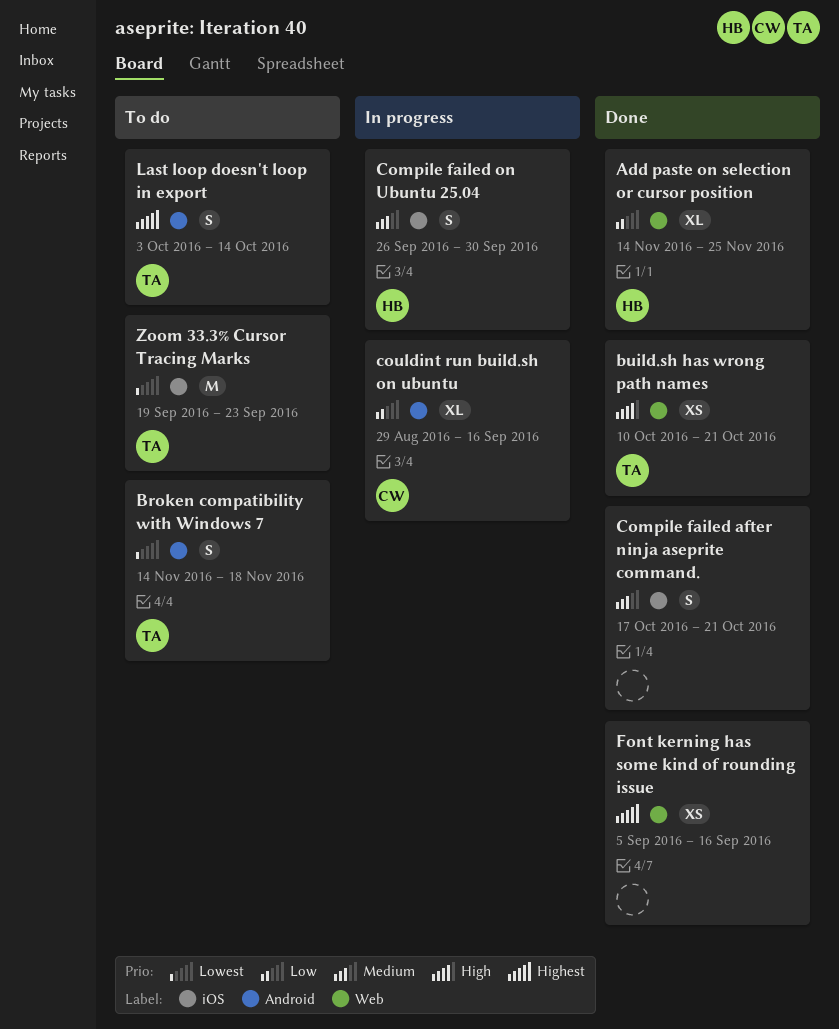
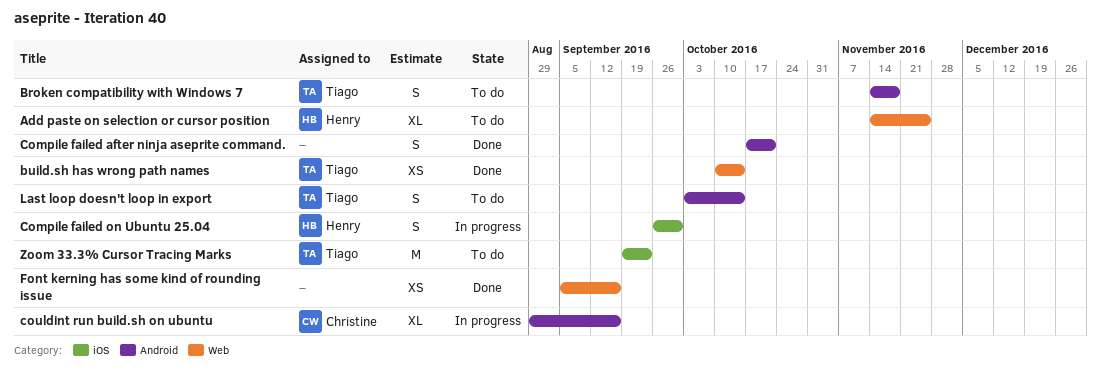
Add paste on selection or cursor position, status: Done -> To do
build.sh has wrong path names, due: Oct 21 -> Oct 14
Compile failed after ninja aseprite command., label: iOS -> Android

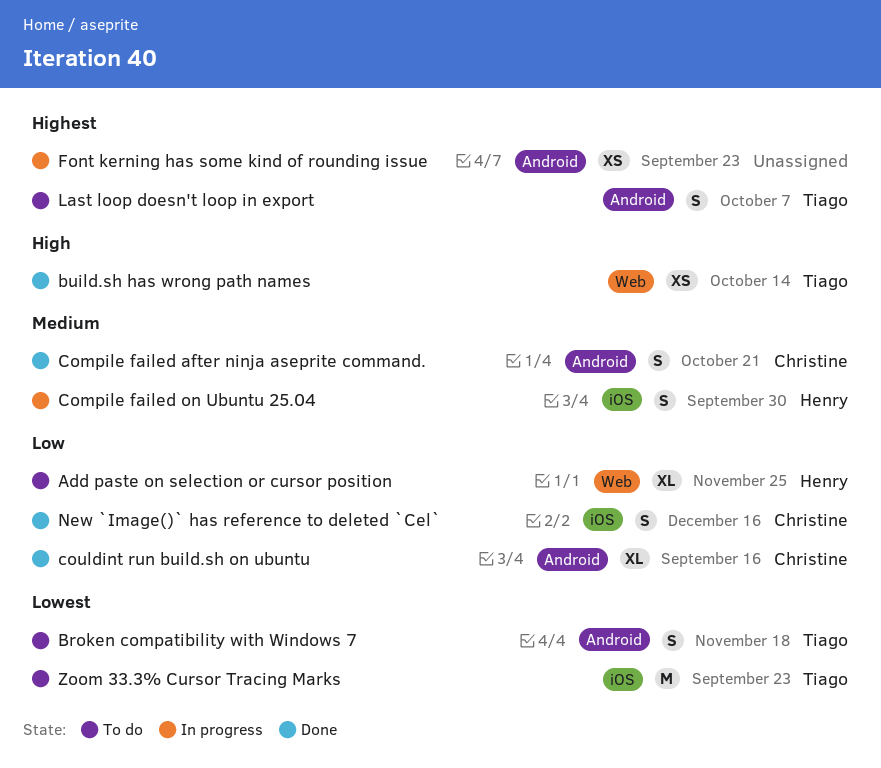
Compile failed after ninja aseprite command., owner: none -> Christine
couldint run build.sh on ubuntu, status: In progress -> Done
Font kerning has some kind of rounding issue, status: Done -> In progress
Font kerning has some kind of rounding issue, label: Web -> Android
Font kerning has some kind of rounding issue, due: Sep 16 -> Sep 23
Last loop doesn't loop in export, due: Oct 14 -> Oct 7
New `Image()` has reference to deleted `Cel`: none -> present

